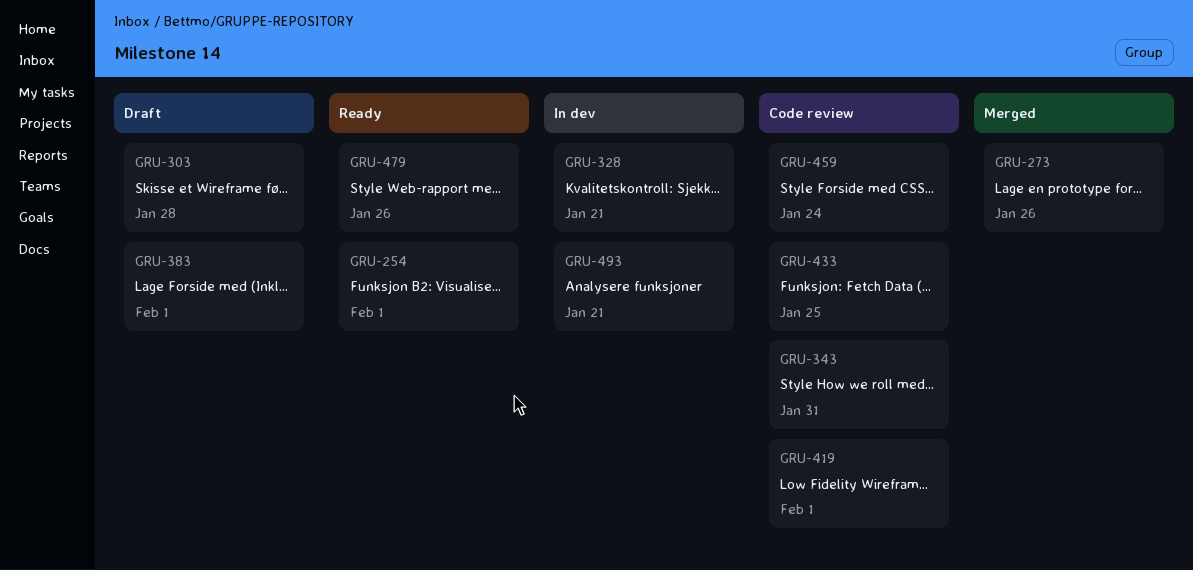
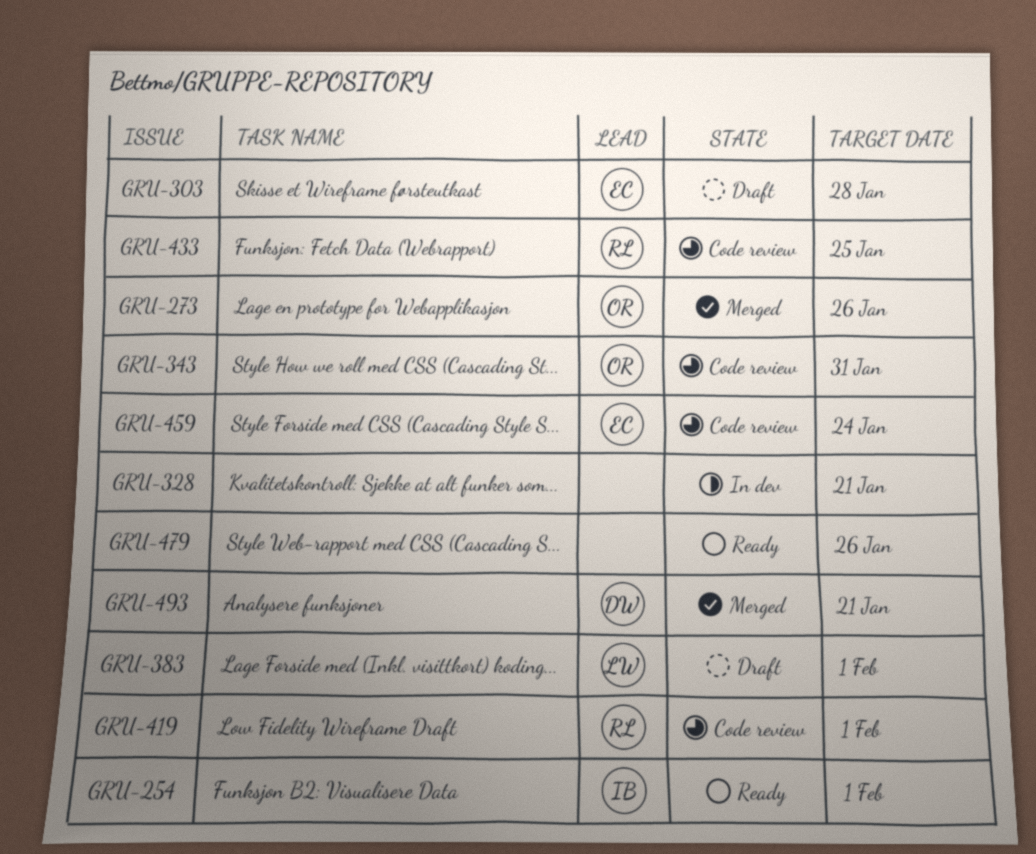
GRU-493, status: In dev -> Merged

